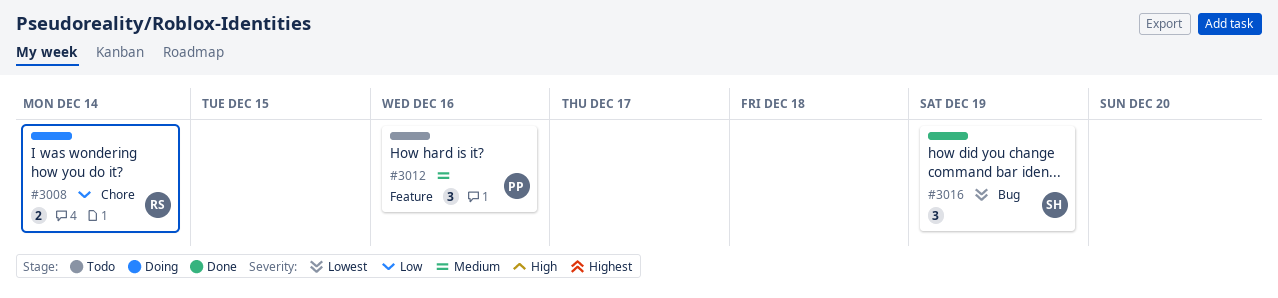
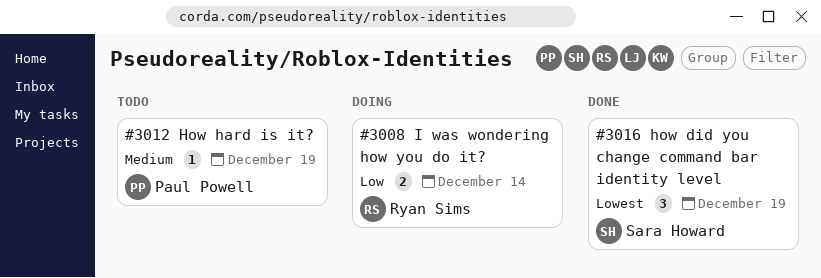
#3012, estimate: 3 -> 1
#3012, due: Dec 16 -> Dec 19

